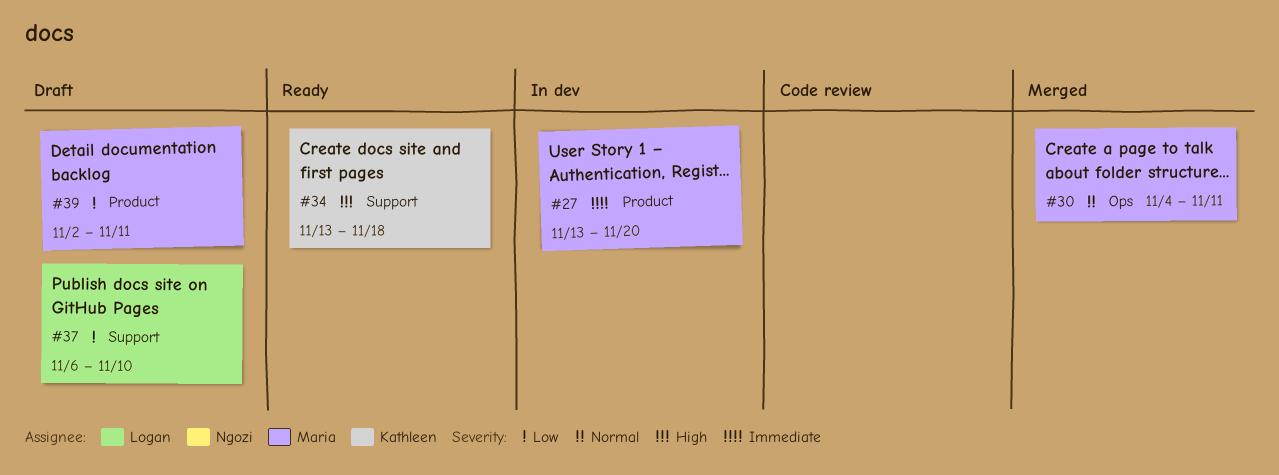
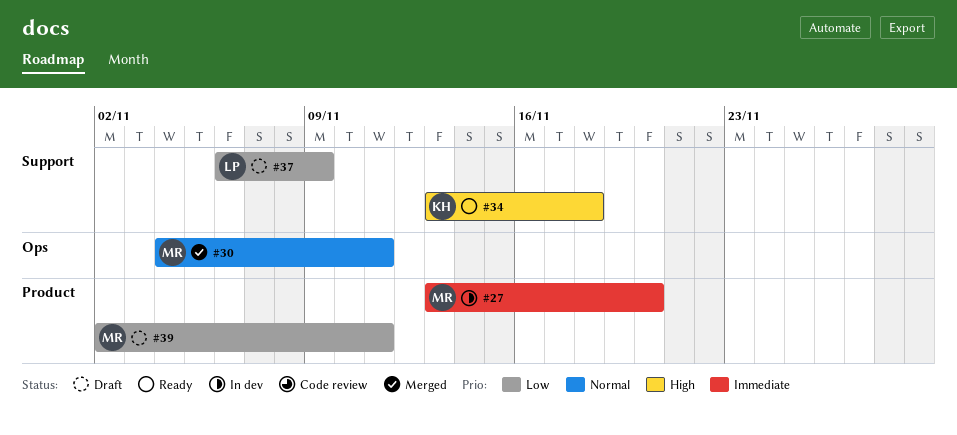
#37, due: Nov 10 -> Nov 9

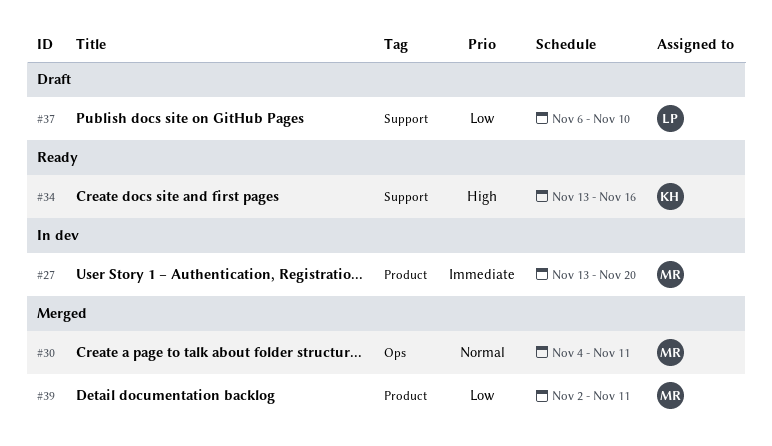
#34, due: Nov 18 -> Nov 16
#37, due: Nov 9 -> Nov 10
#39, status: Draft -> Merged

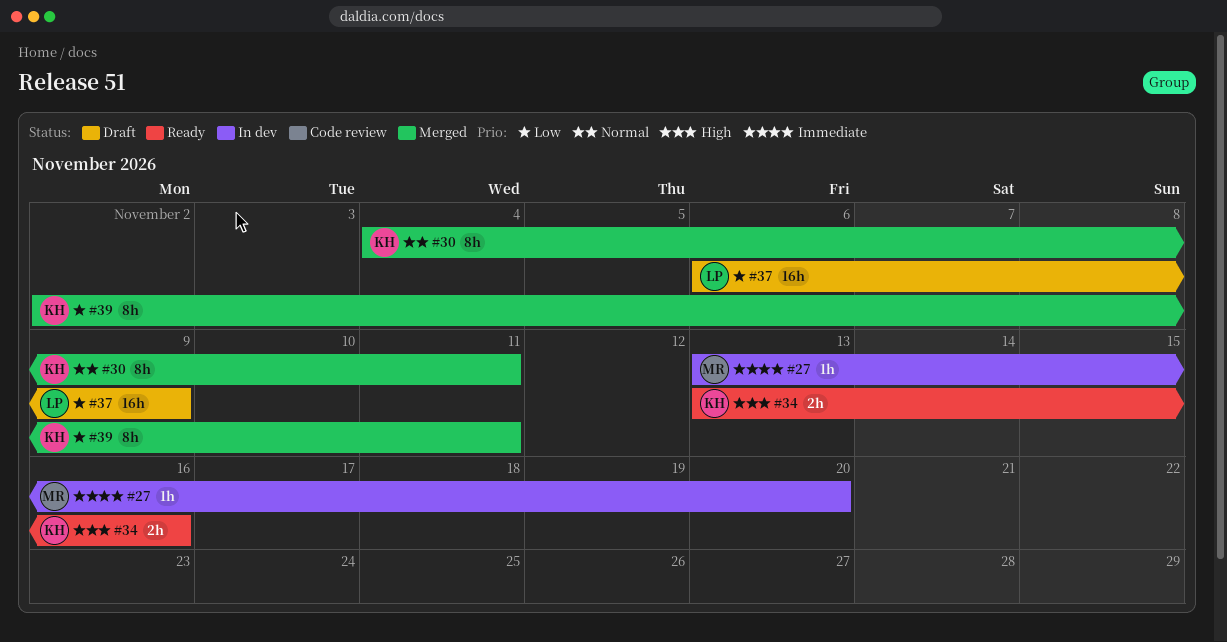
#30, owner: MR -> KH
#37, due: Nov 10 -> Nov 9
#39, owner: MR -> KH

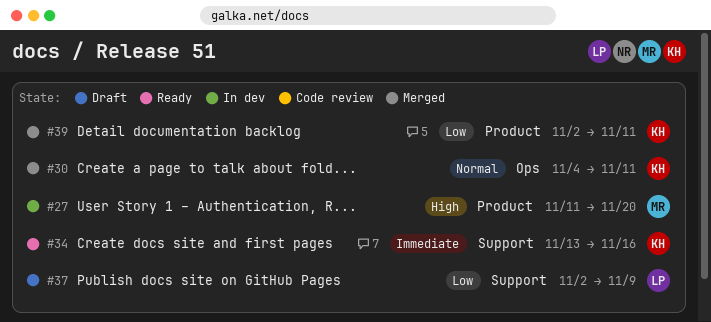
#27, priority: Immediate -> High
#27, start: Nov 13 -> Nov 11
#34, priority: High -> Immediate
#37, start: Nov 6 -> Nov 2

